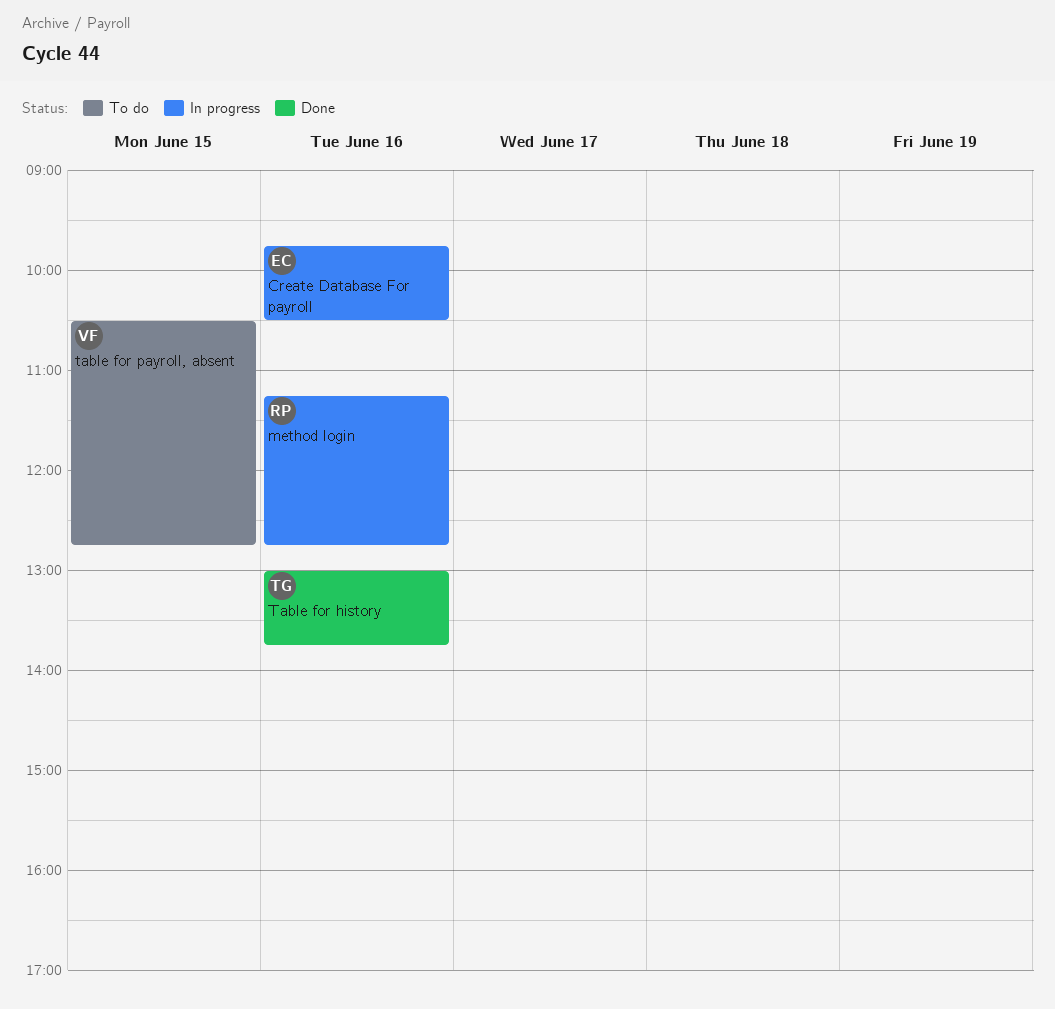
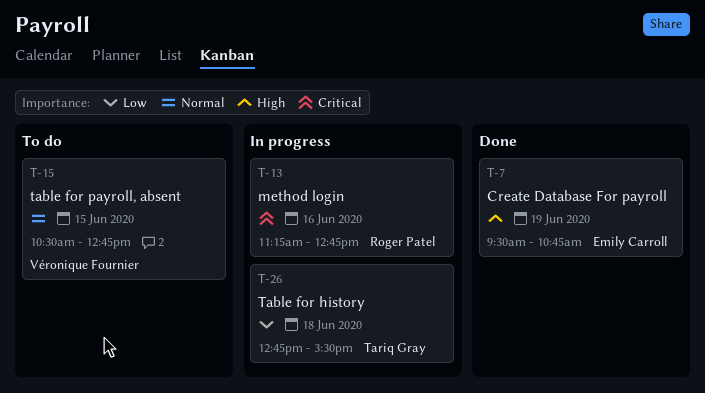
Create Database For payroll, status: In progress -> Done
Create Database For payroll, day: Jun 16 -> Jun 19
Create Database For payroll, begins: 09:45 -> 09:30
Create Database For payroll, ends: 10:30 -> 10:45
Table for history, status: Done -> In progress
Table for history, day: Jun 16 -> Jun 18
Table for history, begins: 13:00 -> 12:45
Table for history, ends: 13:45 -> 15:30

